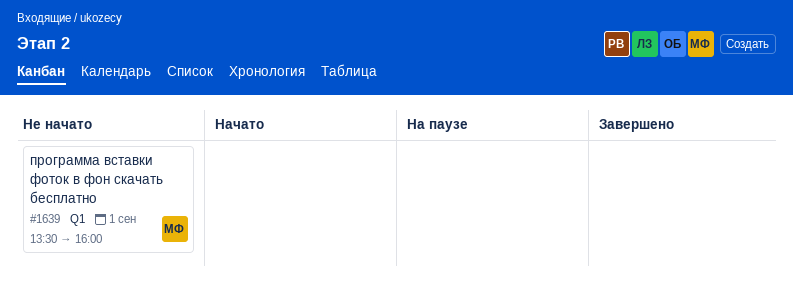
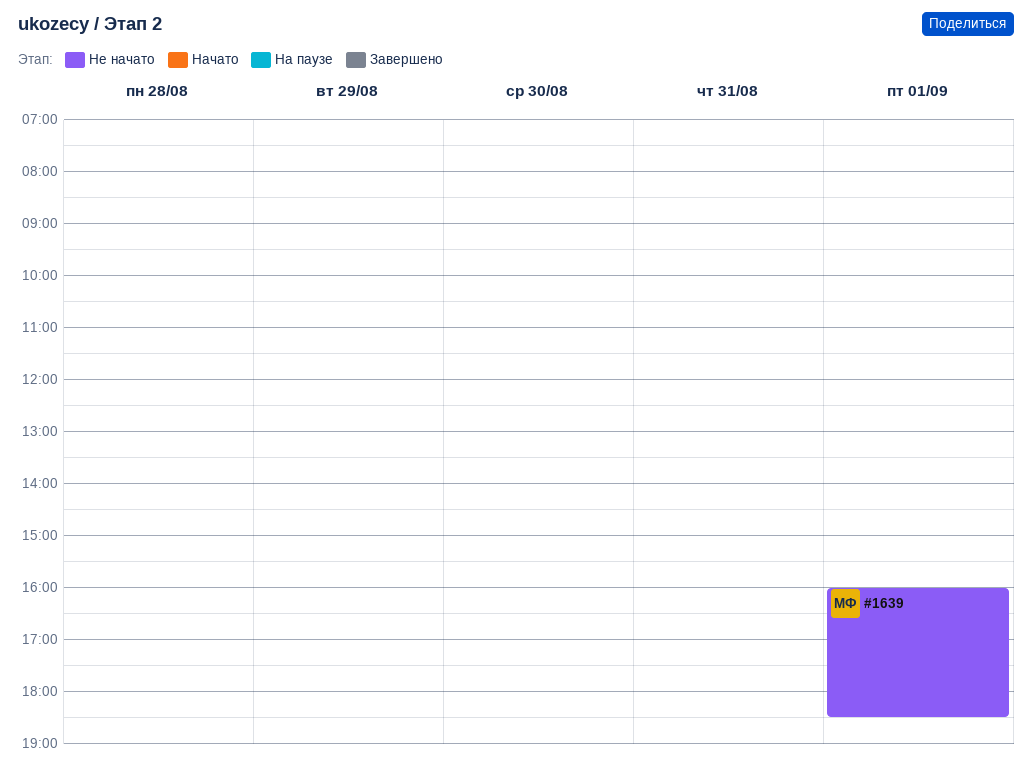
#1639, begins: 13:30 -> 16:00
#1639, ends: 16:00 -> 18:30

